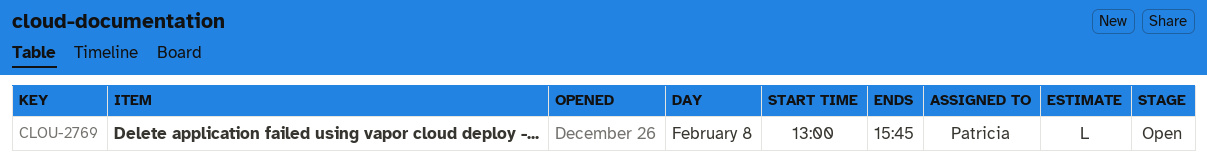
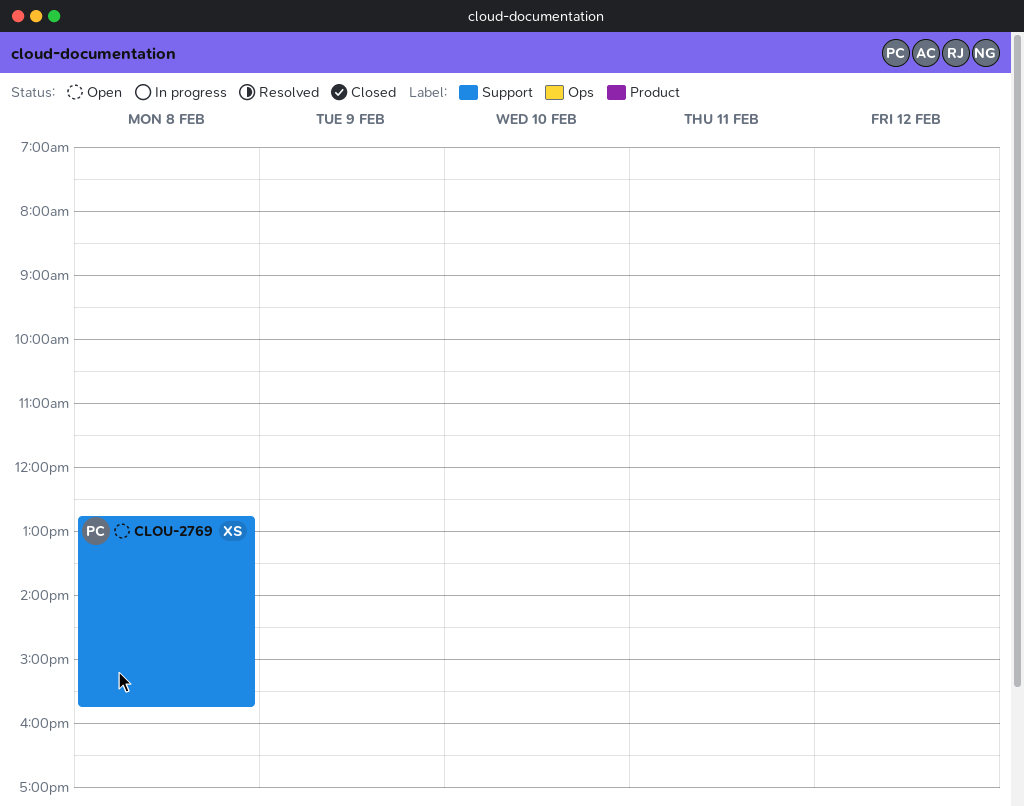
CLOU-2769, estimate: L -> XS
CLOU-2769, begins: 13:00 -> 12:45

